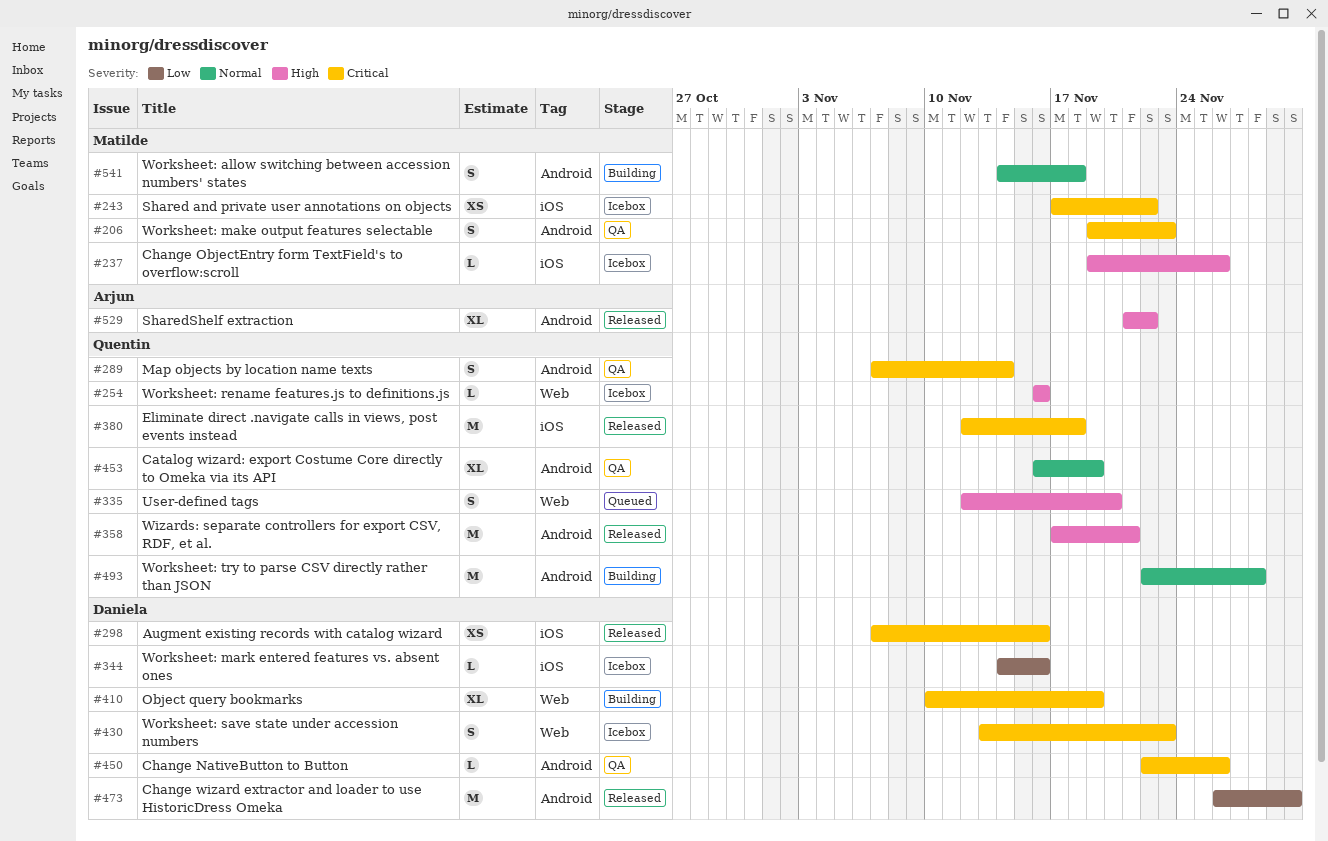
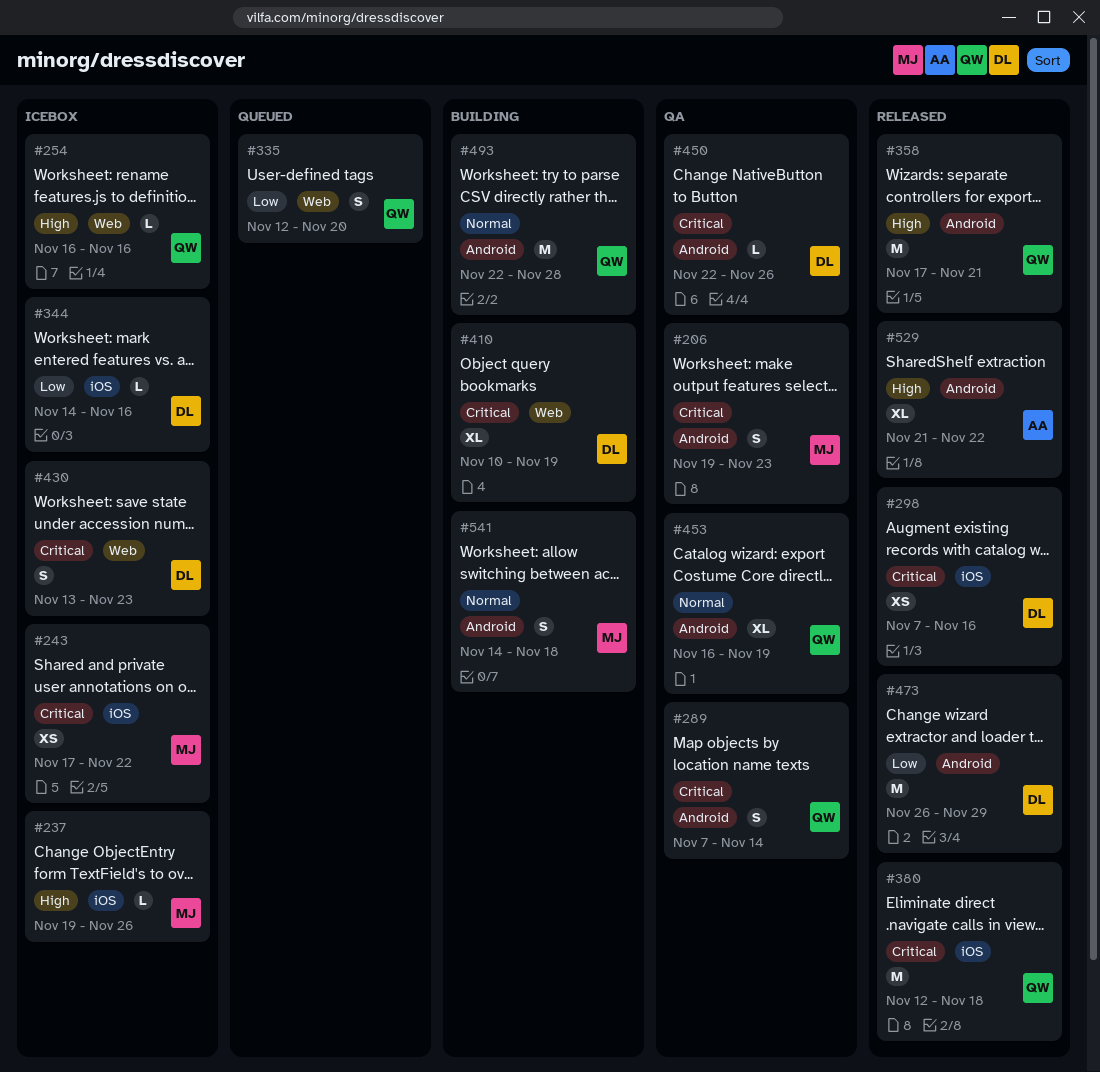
#335, priority: High -> Low
#473, due: Nov 30 -> Nov 29

